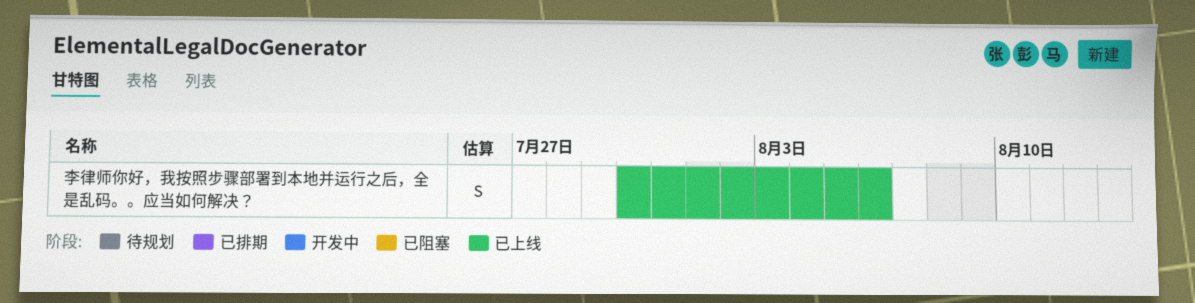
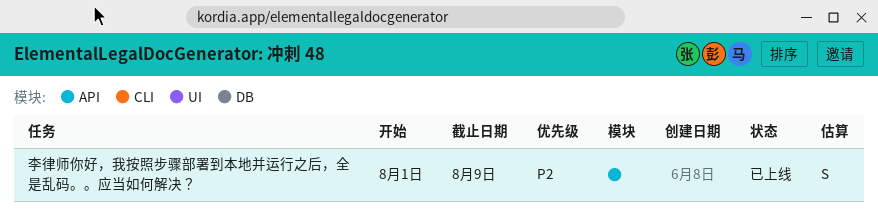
李律师你好，我按照步骤部署到本地并运行之后，全是乱码。。应当如何解决？, start: Jul 30 -> Aug 1
李律师你好，我按照步骤部署到本地并运行之后，全是乱码。。应当如何解决？, due: Aug 6 -> Aug 9

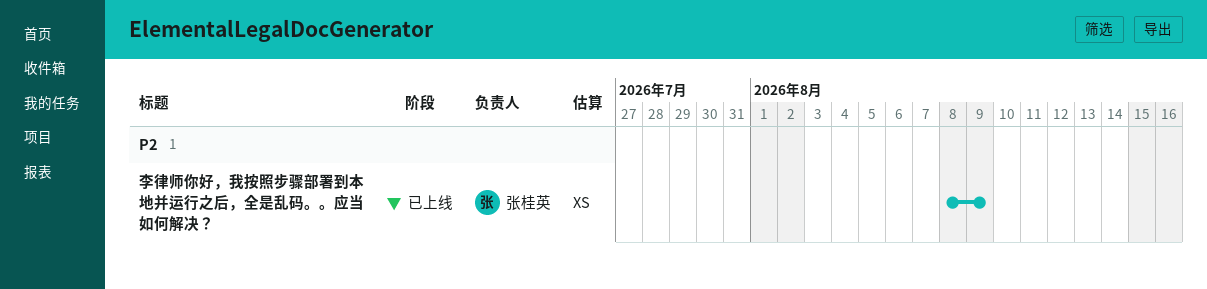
李律师你好，我按照步骤部署到本地并运行之后，全是乱码。。应当如何解决？, estimate: S -> XS
李律师你好，我按照步骤部署到本地并运行之后，全是乱码。。应当如何解决？, start: Aug 1 -> Aug 8

